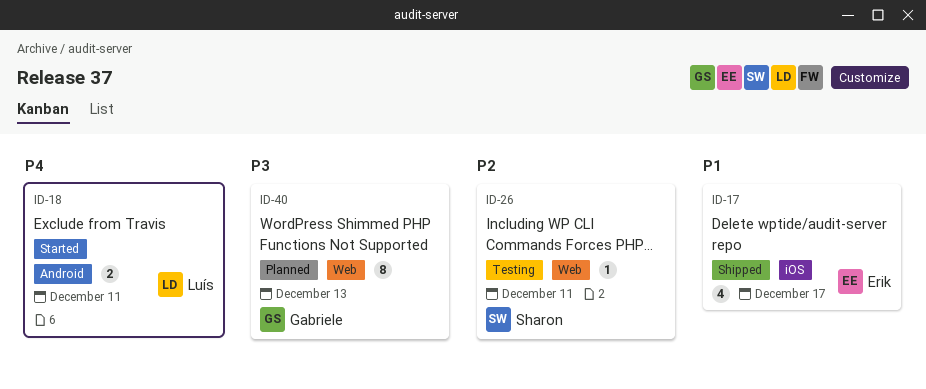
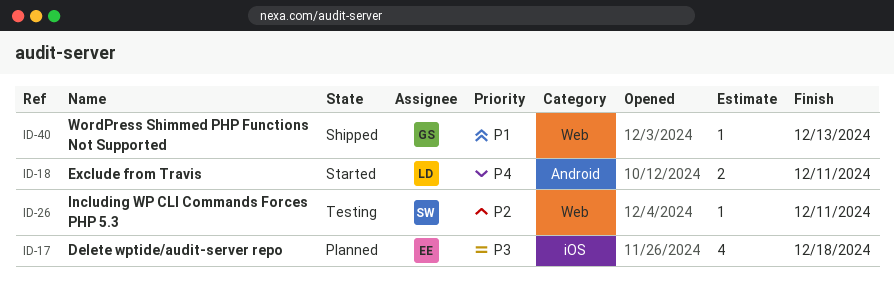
ID-17, status: Shipped -> Planned
ID-17, priority: P1 -> P3
ID-17, due: Dec 17 -> Dec 18
ID-40, status: Planned -> Shipped
ID-40, priority: P3 -> P1
ID-40, estimate: 8 -> 1

